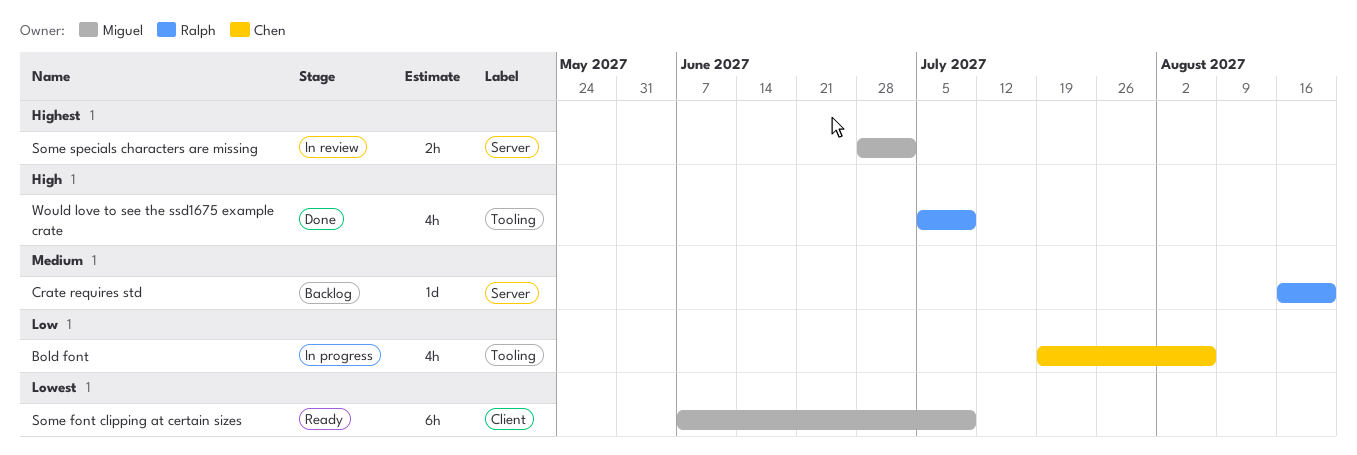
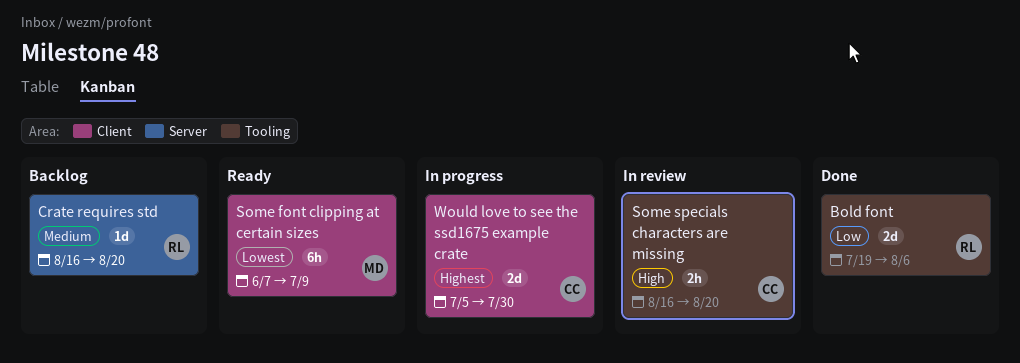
Bold font, status: In progress -> Done
Bold font, owner: Chen -> Ralph
Bold font, estimate: 4h -> 2d
Some specials characters are missing, owner: Miguel -> Chen
Some specials characters are missing, priority: Highest -> High
Some specials characters are missing, label: Server -> Tooling
Some specials characters are missing, start: Jun 28 -> Aug 16
Some specials characters are missing, due: Jul 2 -> Aug 20
Would love to see the ssd1675 example crate, status: Done -> In progress
Would love to see the ssd1675 example crate, owner: Ralph -> Chen
Would love to see the ssd1675 example crate, priority: High -> Highest
Would love to see the ssd1675 example crate, label: Tooling -> Client
Would love to see the ssd1675 example crate, estimate: 4h -> 2d
Would love to see the ssd1675 example crate, due: Jul 9 -> Jul 30

